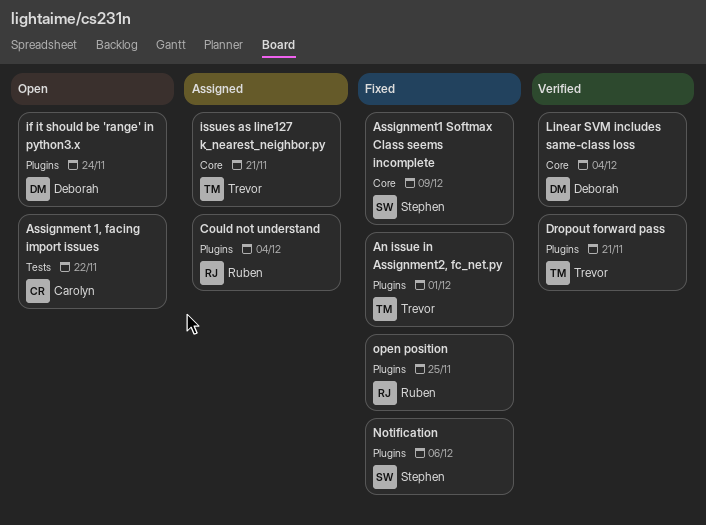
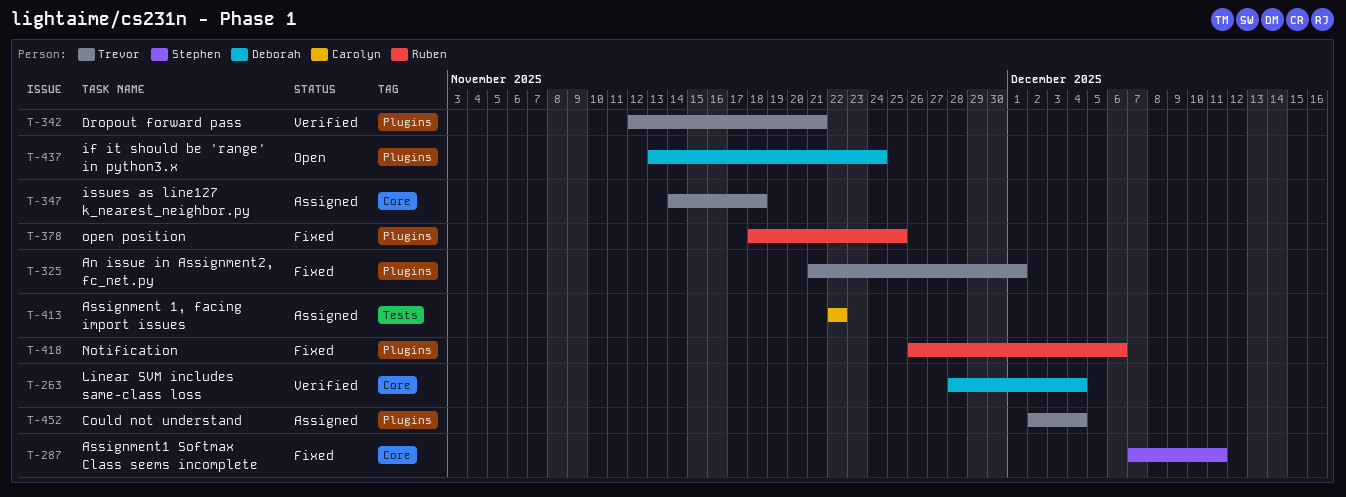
Assignment 1, facing import issues, status: Open -> Assigned
Assignment1 Softmax Class seems incomplete, due: Dec 9 -> Dec 11
Could not understand, owner: Ruben -> Trevor
issues as line127 k_nearest_neighbor.py, due: Nov 21 -> Nov 18
Notification, owner: Stephen -> Ruben

